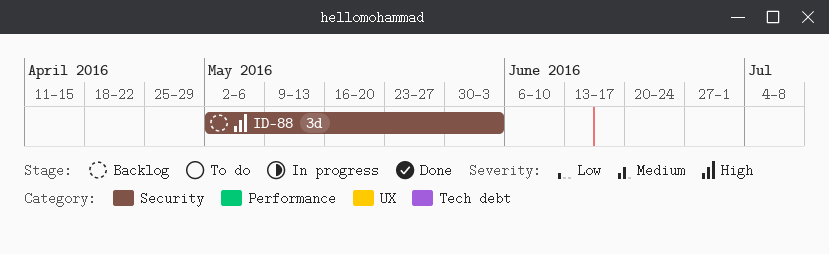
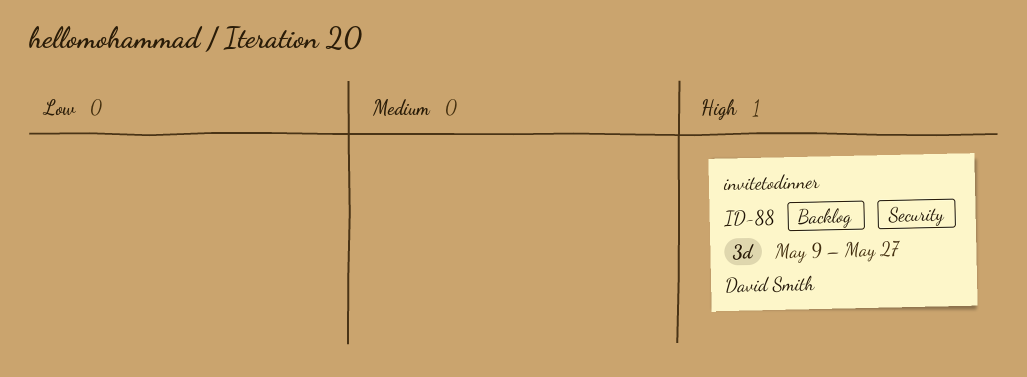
ID-88, start: May 2 -> May 9
ID-88, due: Jun 3 -> May 27

